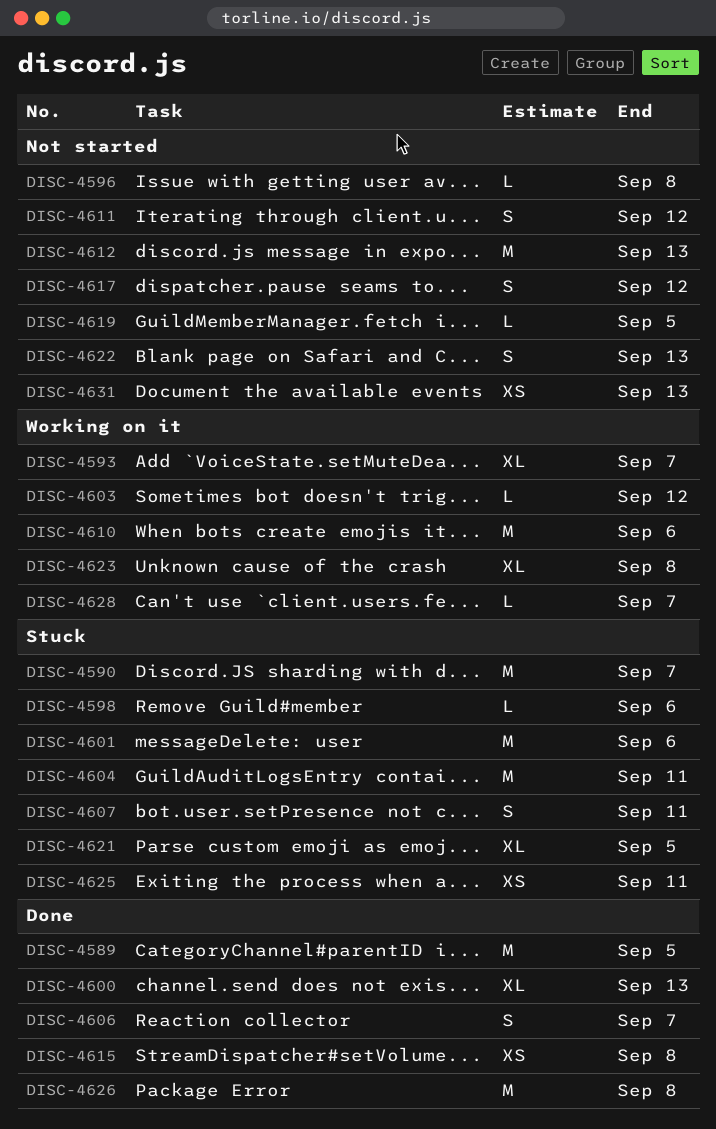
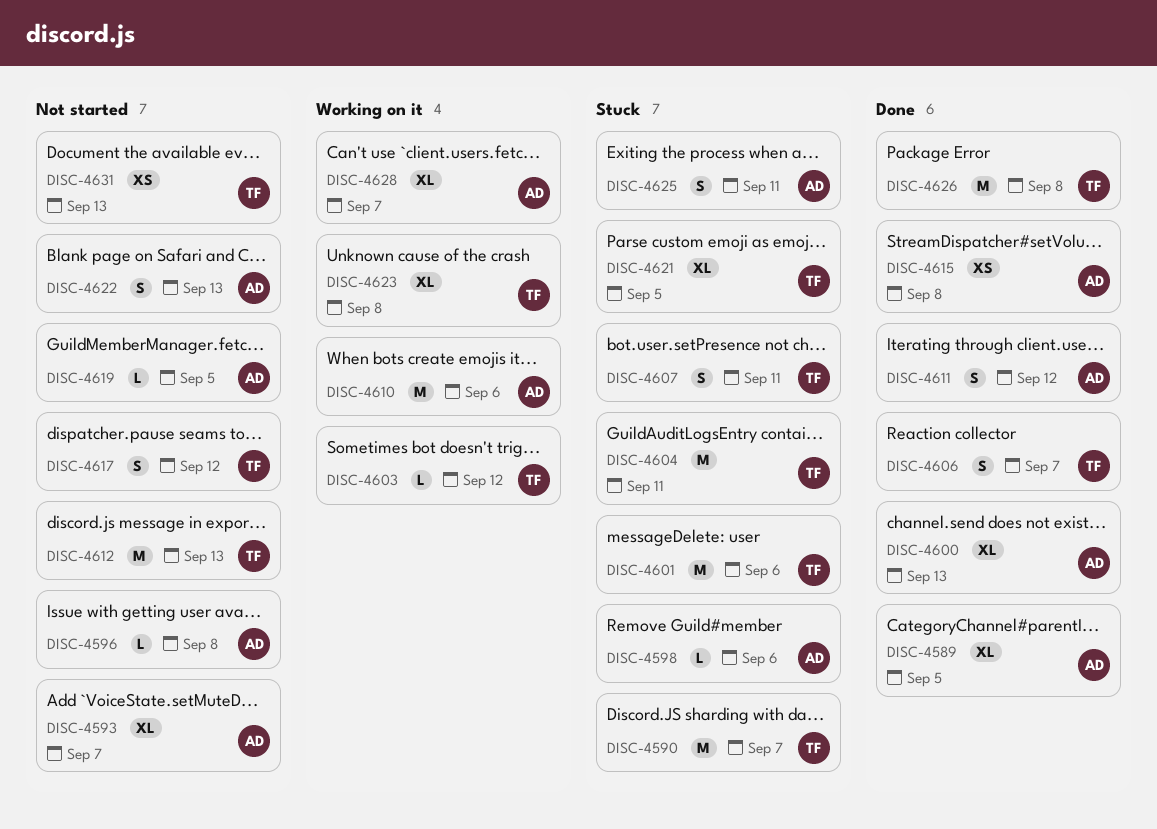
DISC-4589, estimate: M -> XL
DISC-4593, status: Working on it -> Not started
DISC-4611, status: Not started -> Done
DISC-4625, estimate: XS -> S
DISC-4628, estimate: L -> XL

